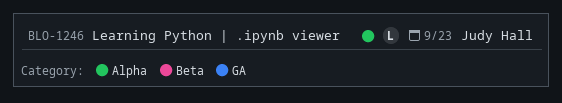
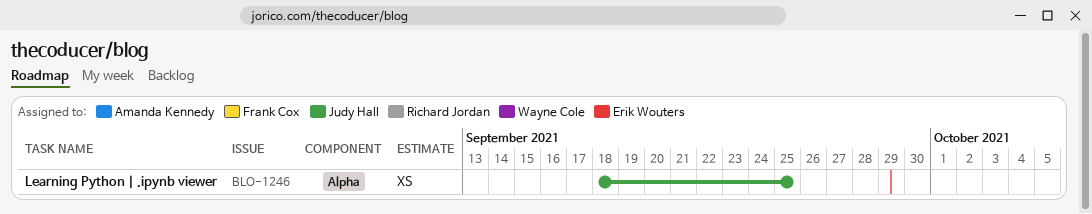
BLO-1246, estimate: L -> XS
BLO-1246, due: Sep 23 -> Sep 25

